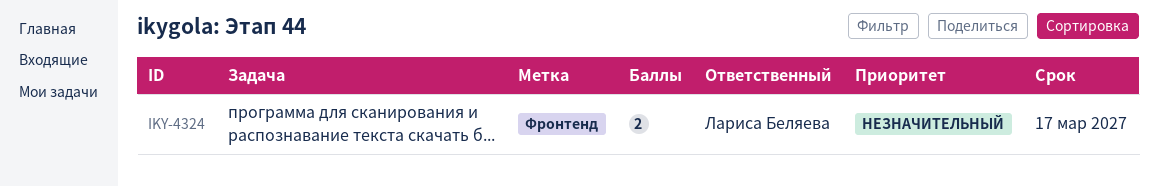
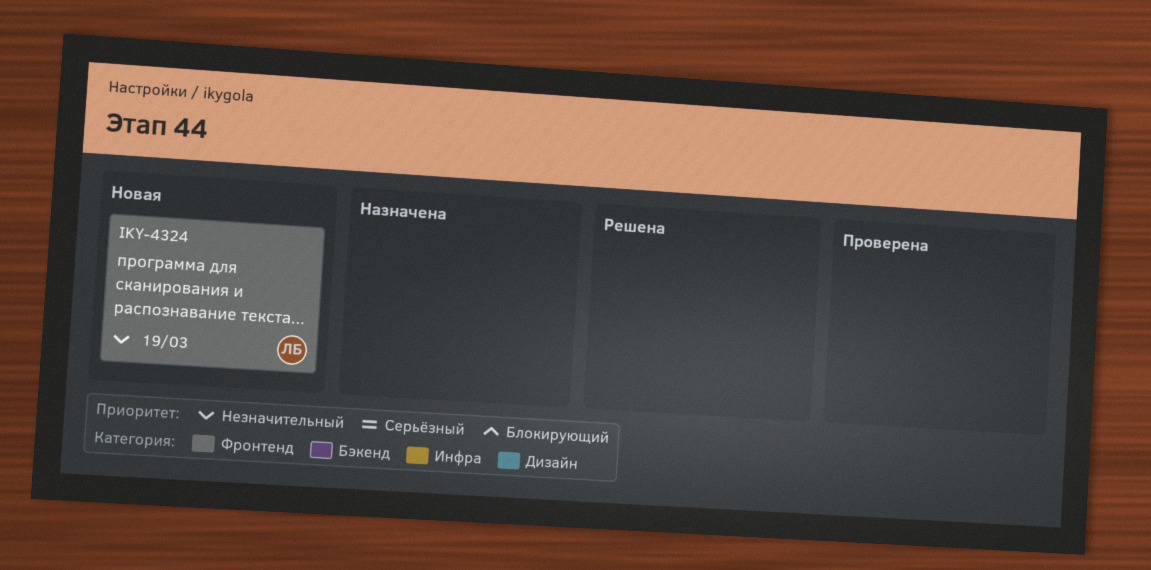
IKY-4324, due: Mar 17 -> Mar 19

